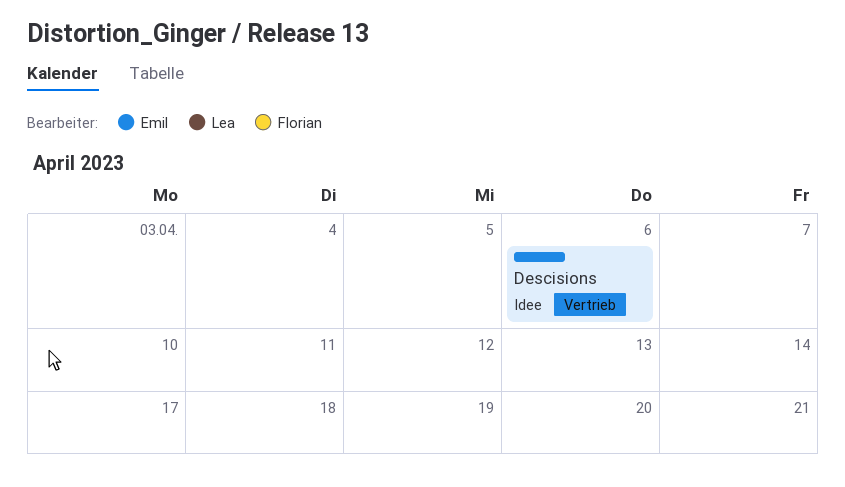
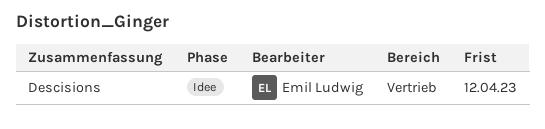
Descisions, due: Apr 6 -> Apr 12

